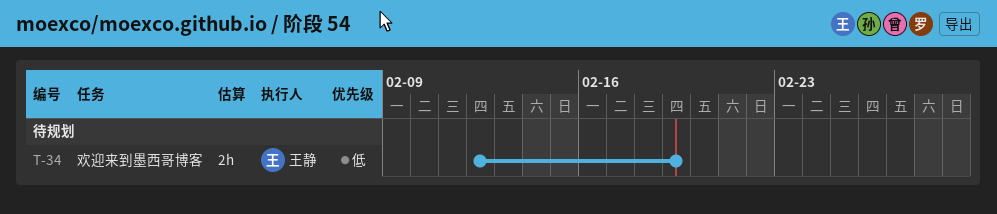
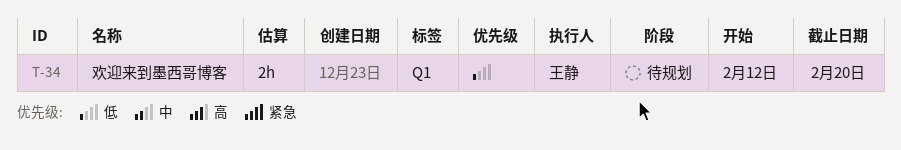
T-34, due: Feb 19 -> Feb 20

